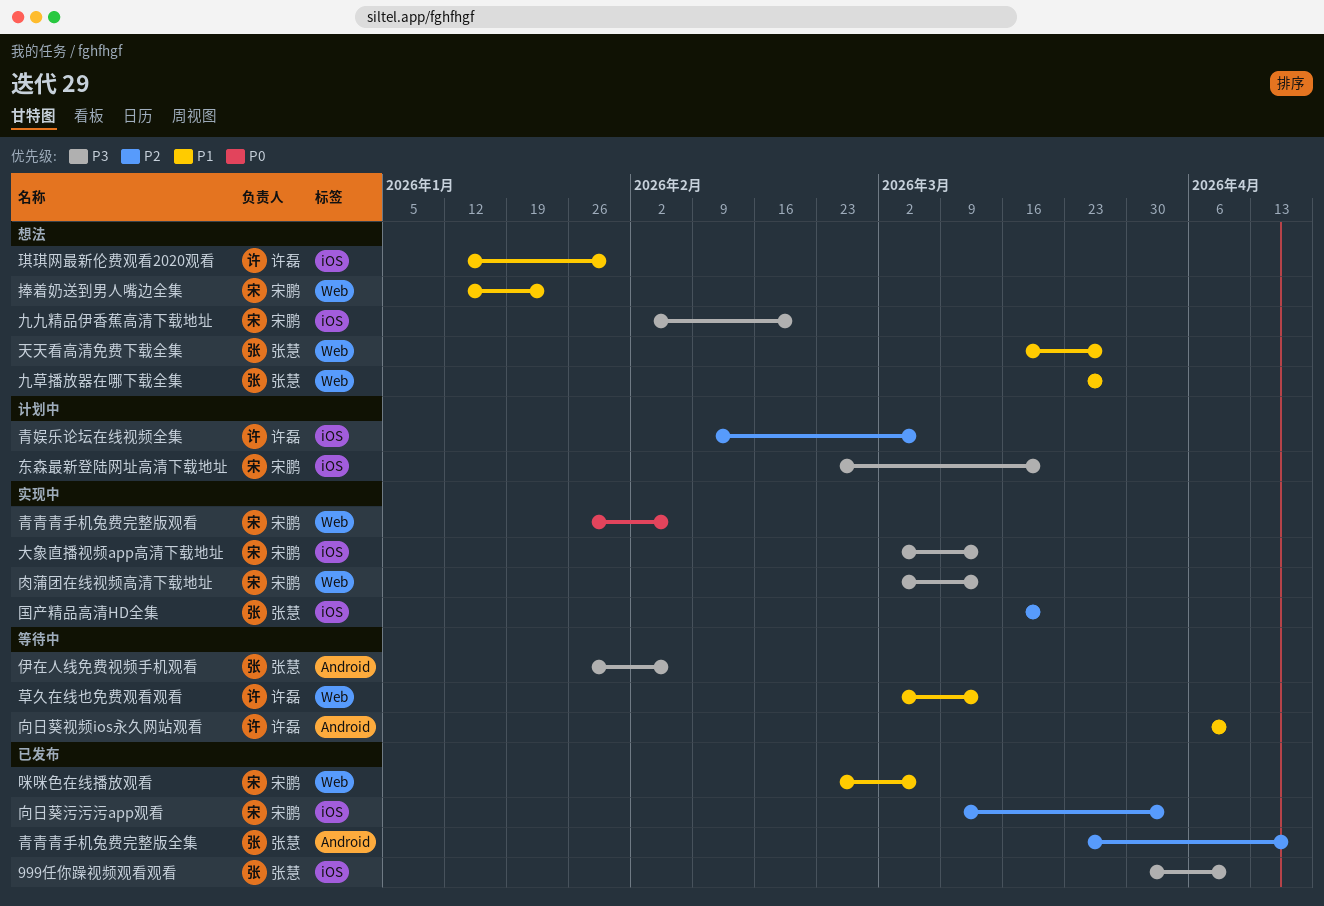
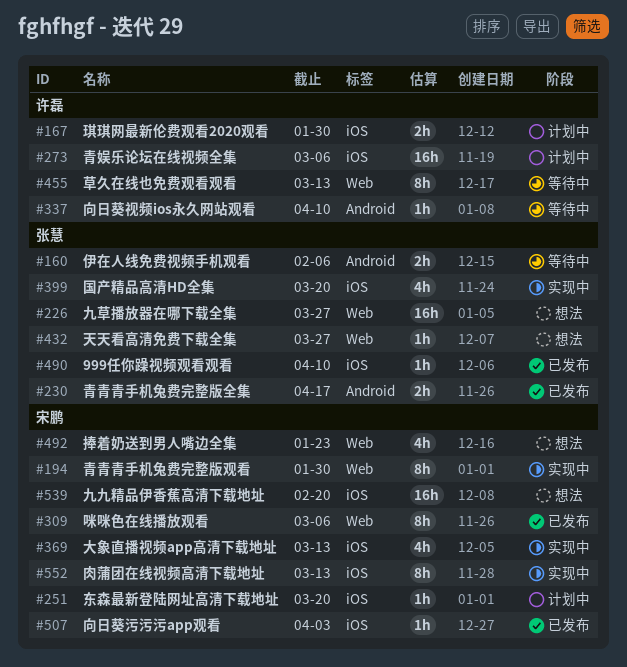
琪琪网最新伦费观看2020观看, status: 想法 -> 计划中
肉蒲团在线视频高清下载地址, label: Web -> iOS
青青青手机兔费完整版观看, due: Feb 6 -> Jan 30

